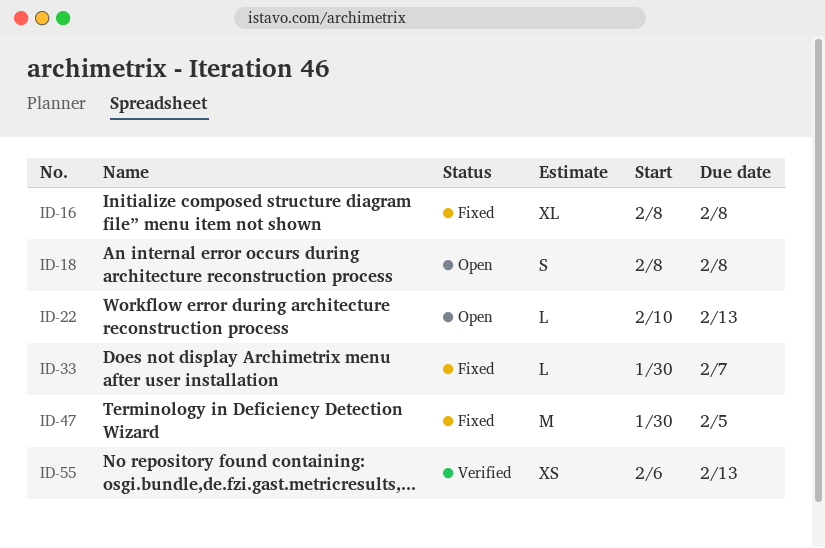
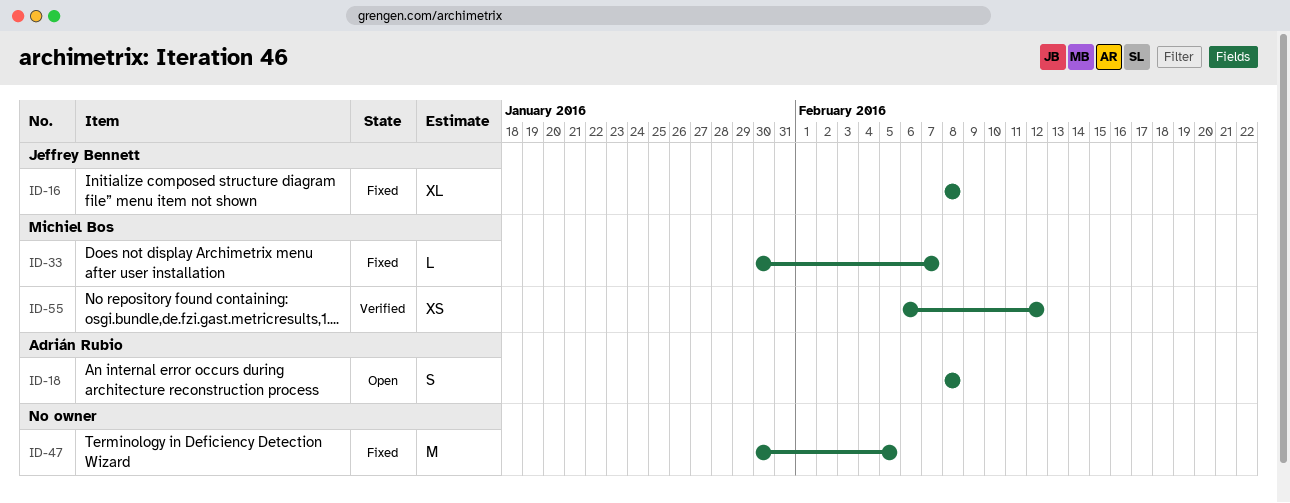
ID-22: present -> none
ID-55, due: Feb 13 -> Feb 12

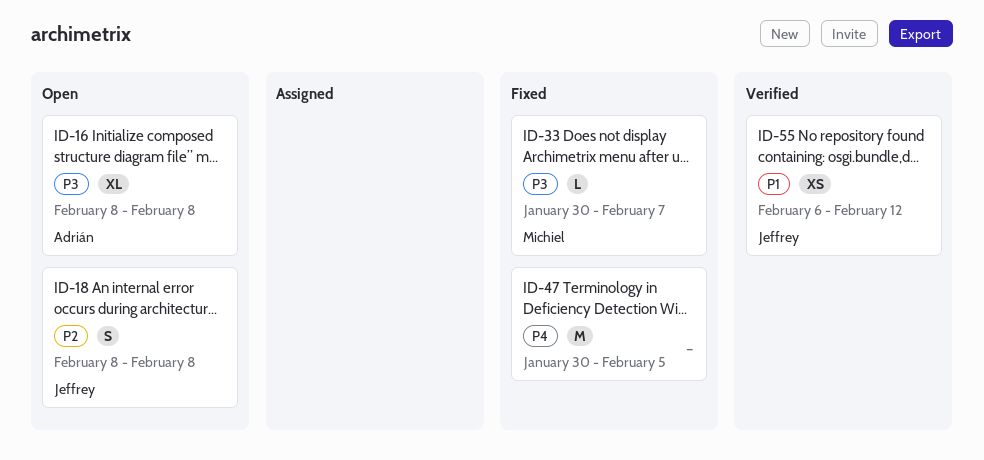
ID-16, status: Fixed -> Open
ID-16, owner: Jeffrey Bennett -> Adrián Rubio
ID-18, owner: Adrián Rubio -> Jeffrey Bennett
ID-55, owner: Michiel Bos -> Jeffrey Bennett

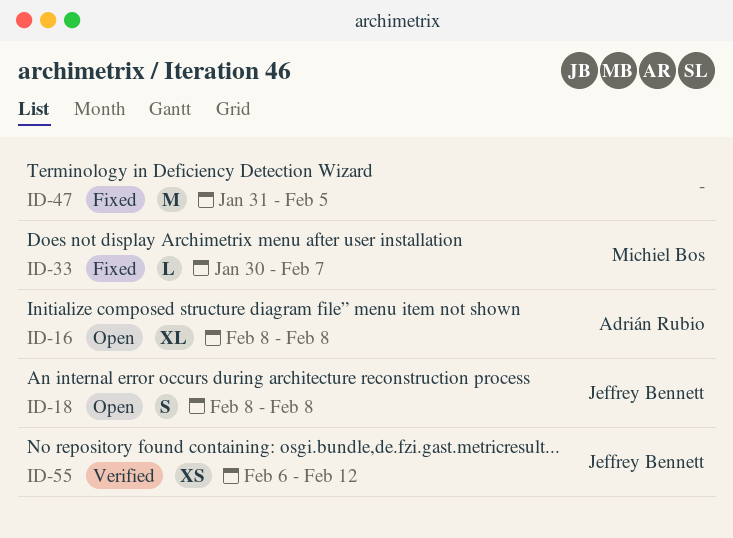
ID-47, start: Jan 30 -> Jan 31

